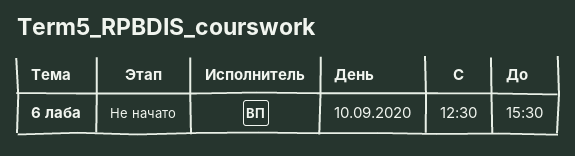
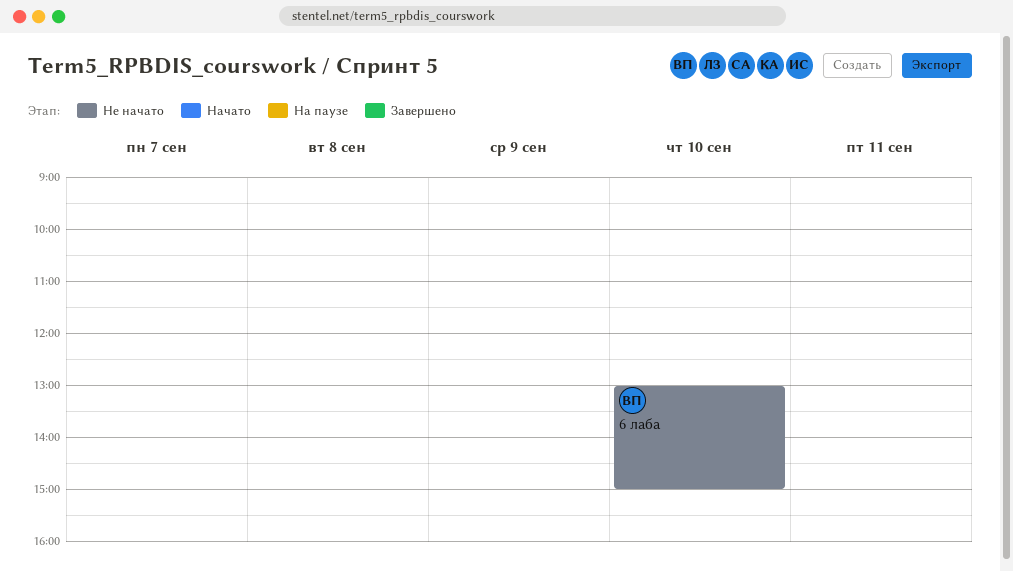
6 лаба, begins: 12:30 -> 13:00
6 лаба, ends: 15:30 -> 15:00

